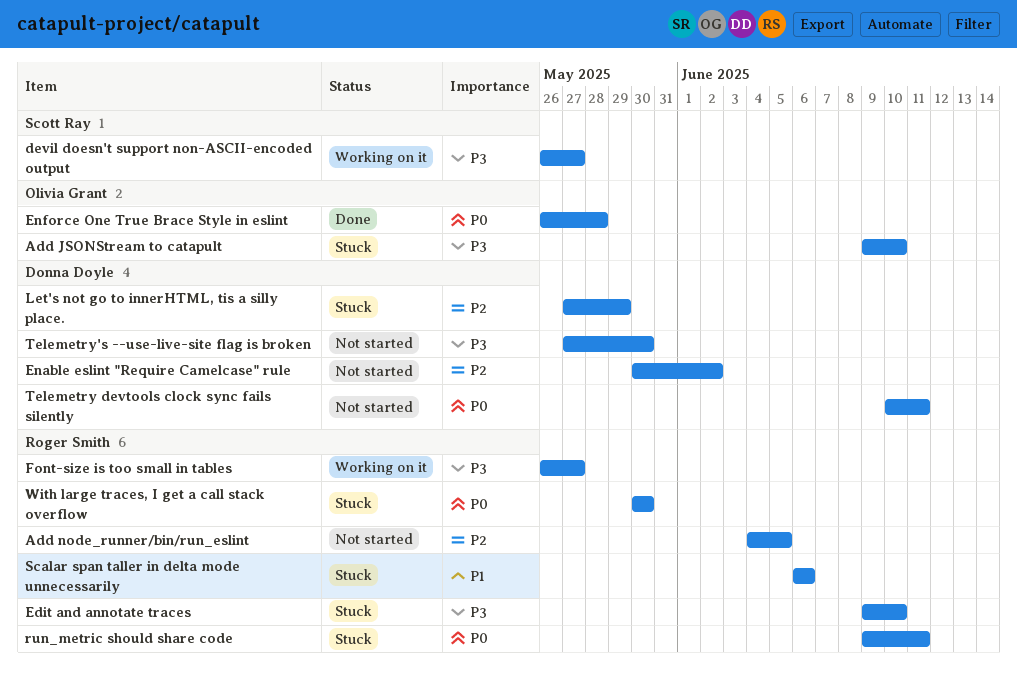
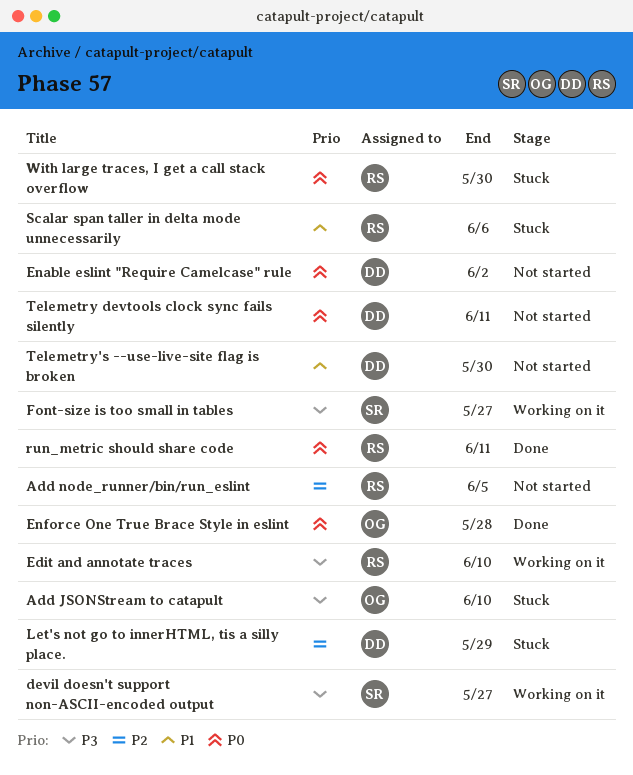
Edit and annotate traces, status: Stuck -> Working on it
Enable eslint "Require Camelcase" rule, priority: P2 -> P0
Font-size is too small in tables, owner: Roger Smith -> Scott Ray
run_metric should share code, status: Stuck -> Done
Telemetry's --use-live-site flag is broken, priority: P3 -> P1

